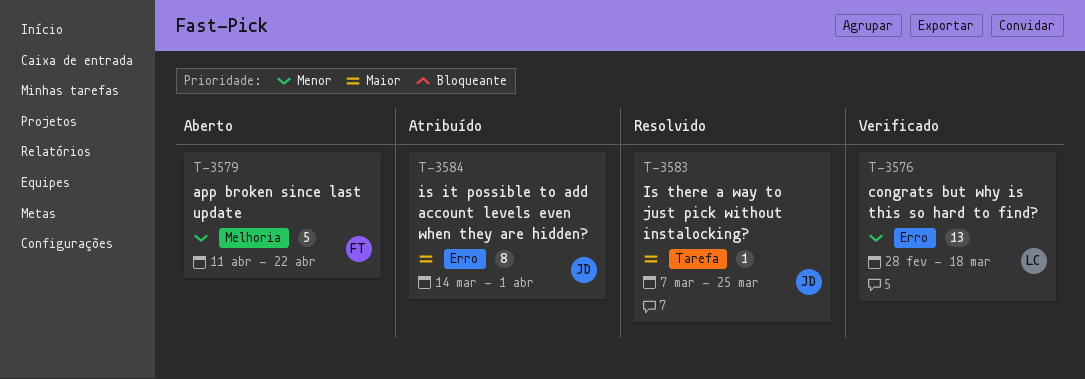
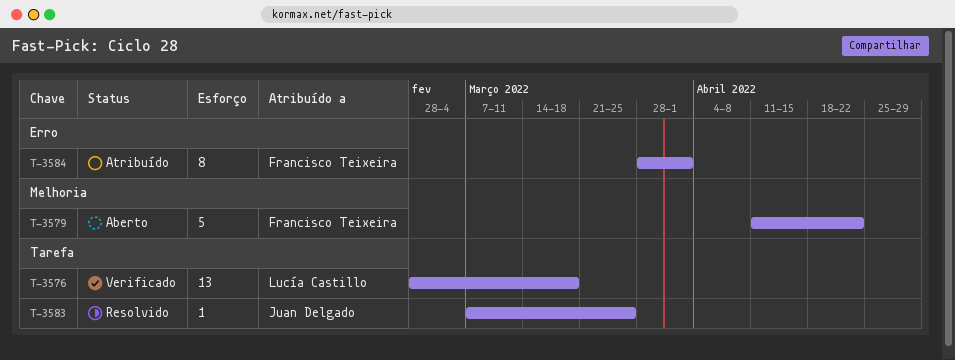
T-3576, label: Erro -> Tarefa
T-3584, owner: Juan Delgado -> Francisco Teixeira
T-3584, start: Mar 14 -> Mar 28

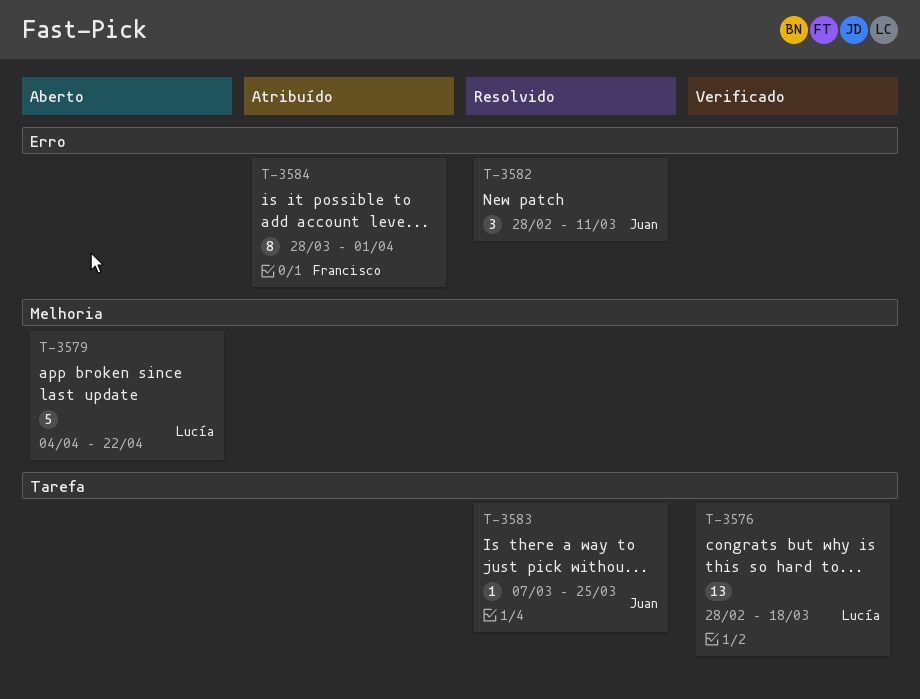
T-3579, owner: Francisco Teixeira -> Lucía Castillo
T-3579, start: Apr 11 -> Apr 4
T-3582: none -> present

